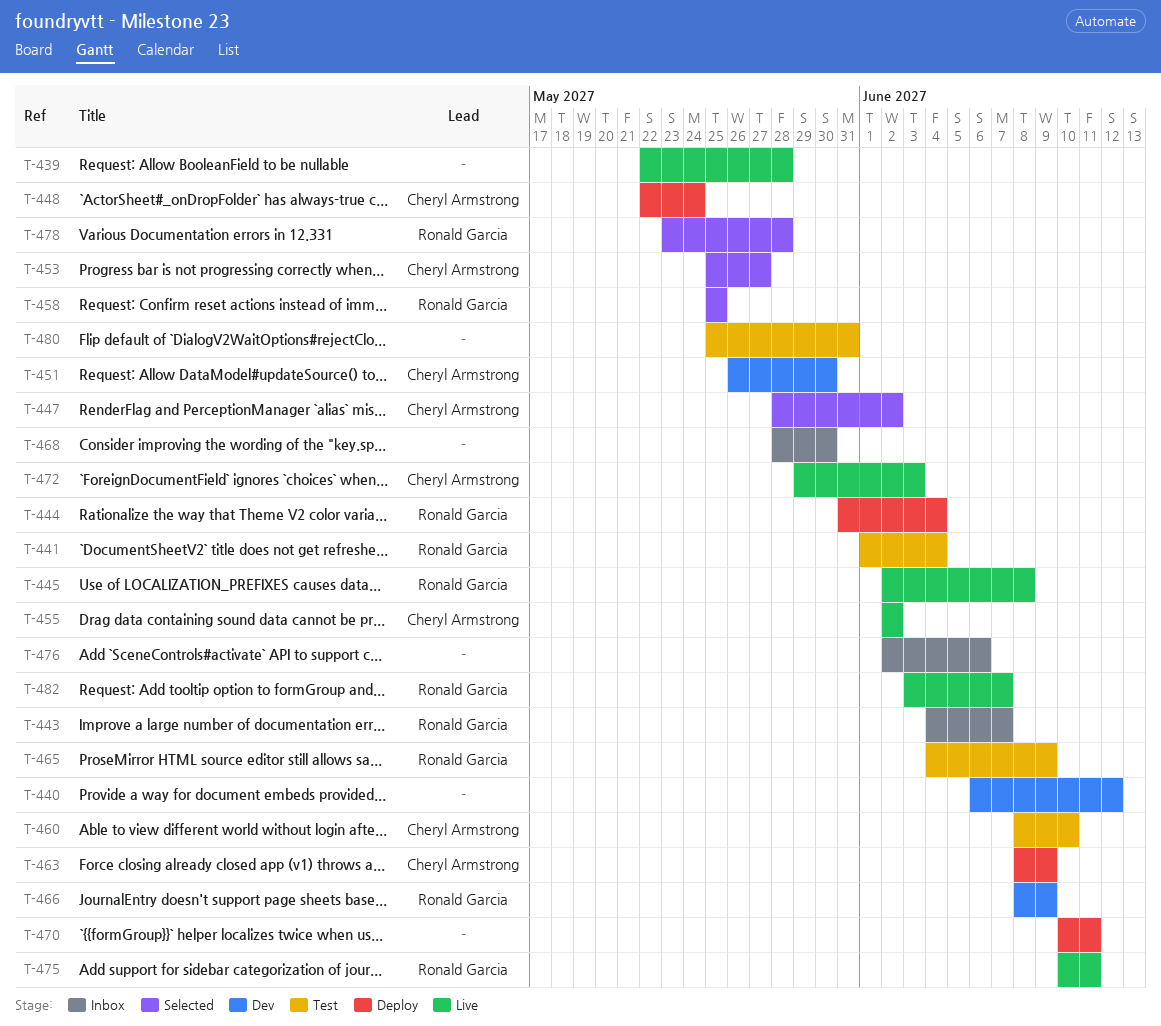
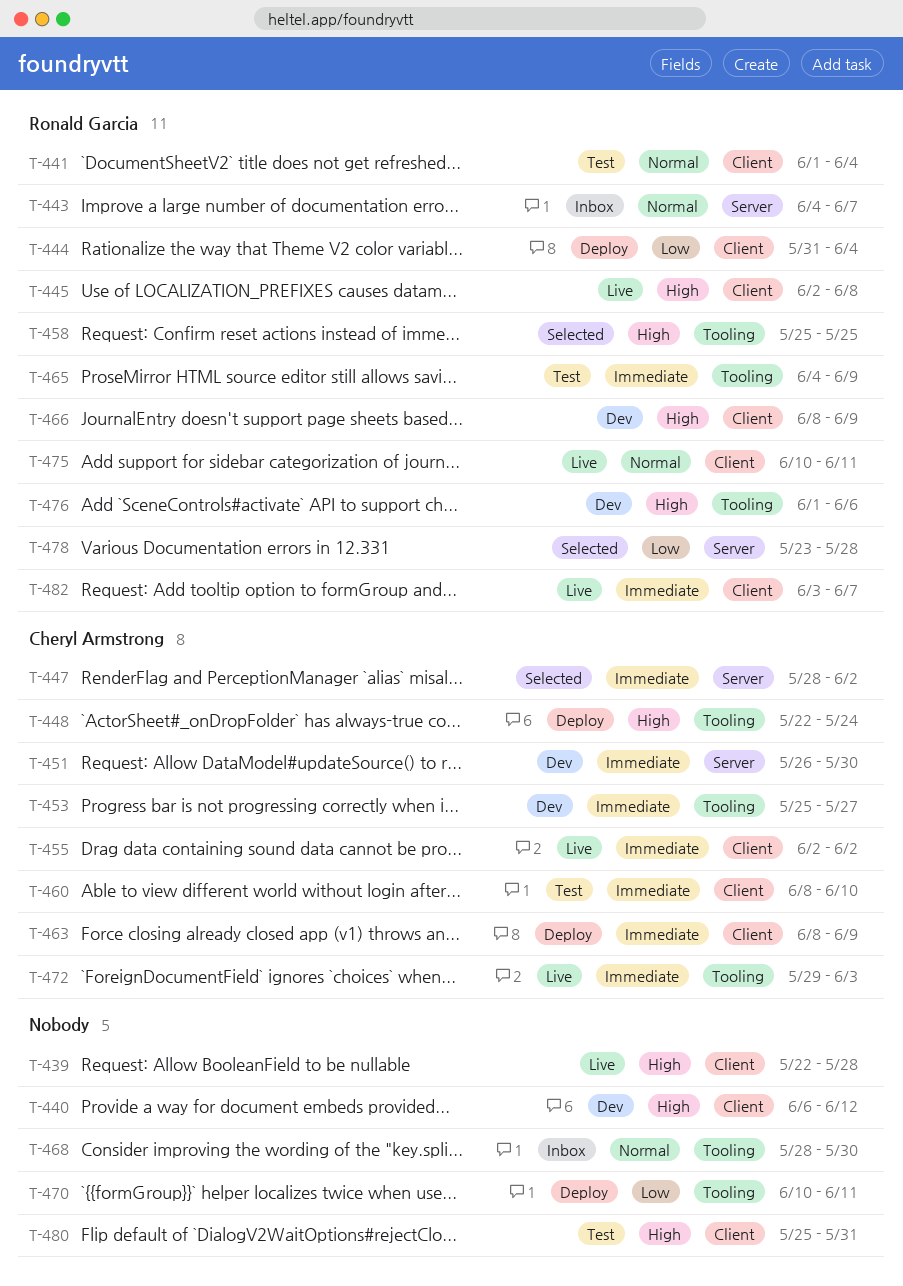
T-453, status: Selected -> Dev
T-476, status: Inbox -> Dev
T-476, owner: none -> Ronald Garcia
T-476, start: Jun 2 -> Jun 1

